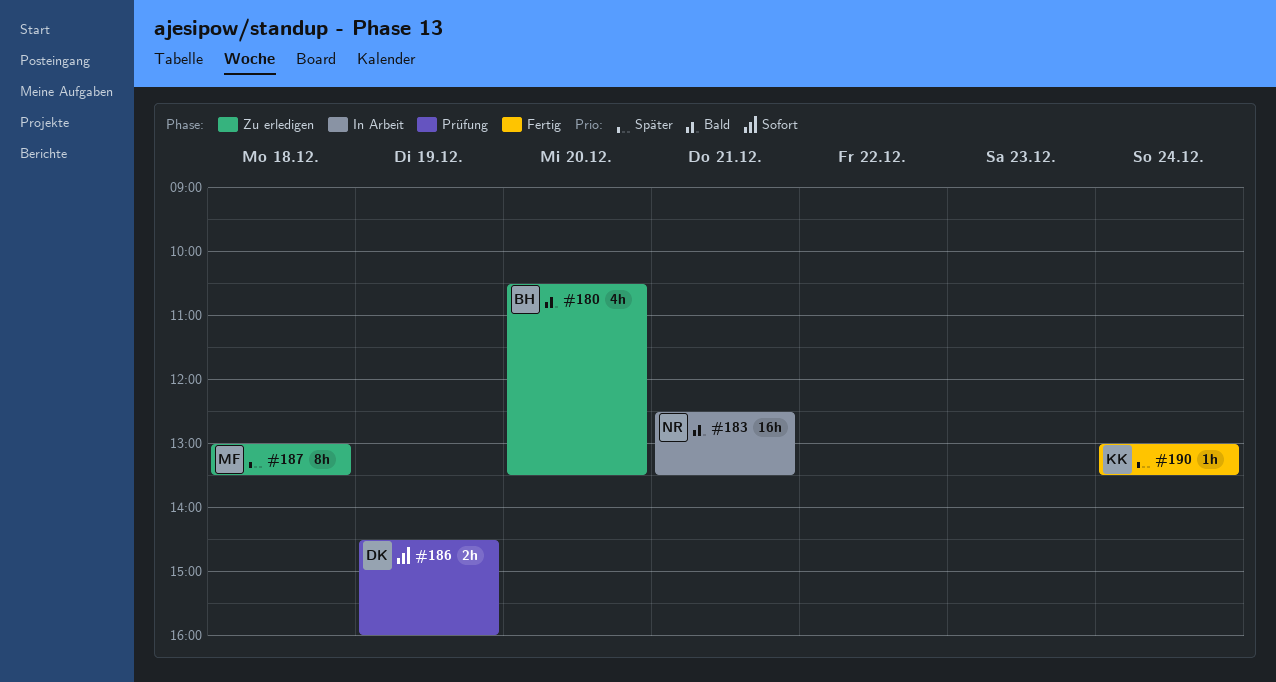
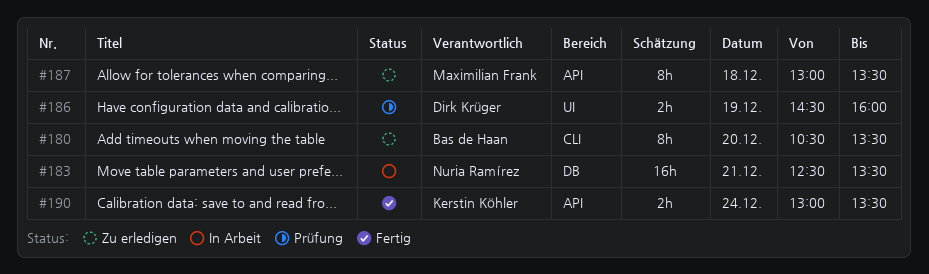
#180, estimate: 4h -> 8h
#190, estimate: 1h -> 2h

